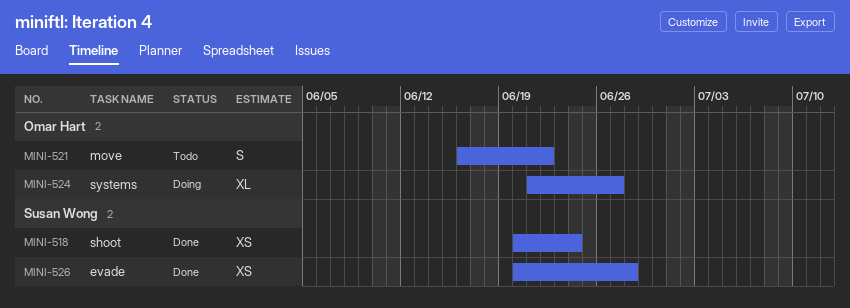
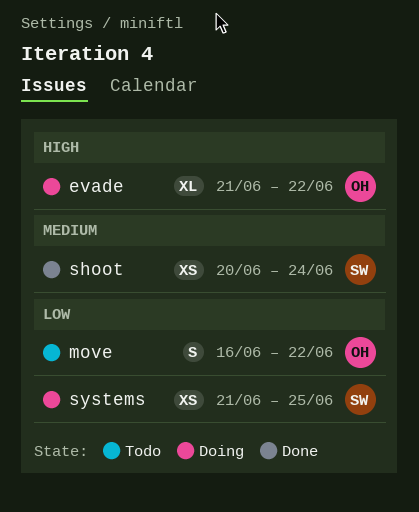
evade, status: Done -> Doing
evade, owner: Susan Wong -> Omar Hart
evade, estimate: XS -> XL
evade, start: Jun 20 -> Jun 21
evade, due: Jun 28 -> Jun 22
systems, owner: Omar Hart -> Susan Wong
systems, estimate: XL -> XS
systems, due: Jun 27 -> Jun 25

